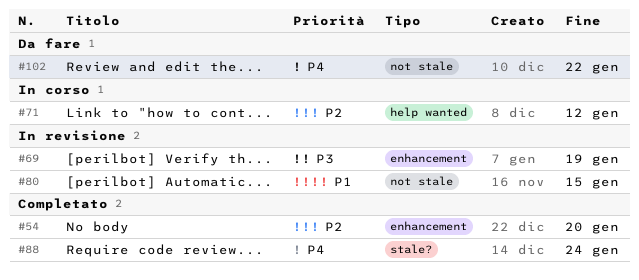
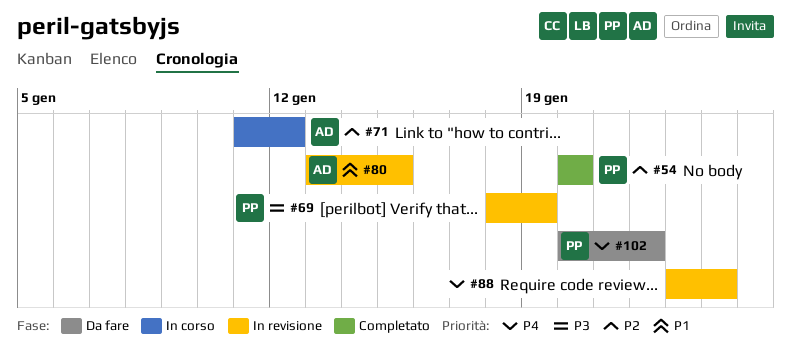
#88, status: Completato -> In revisione

